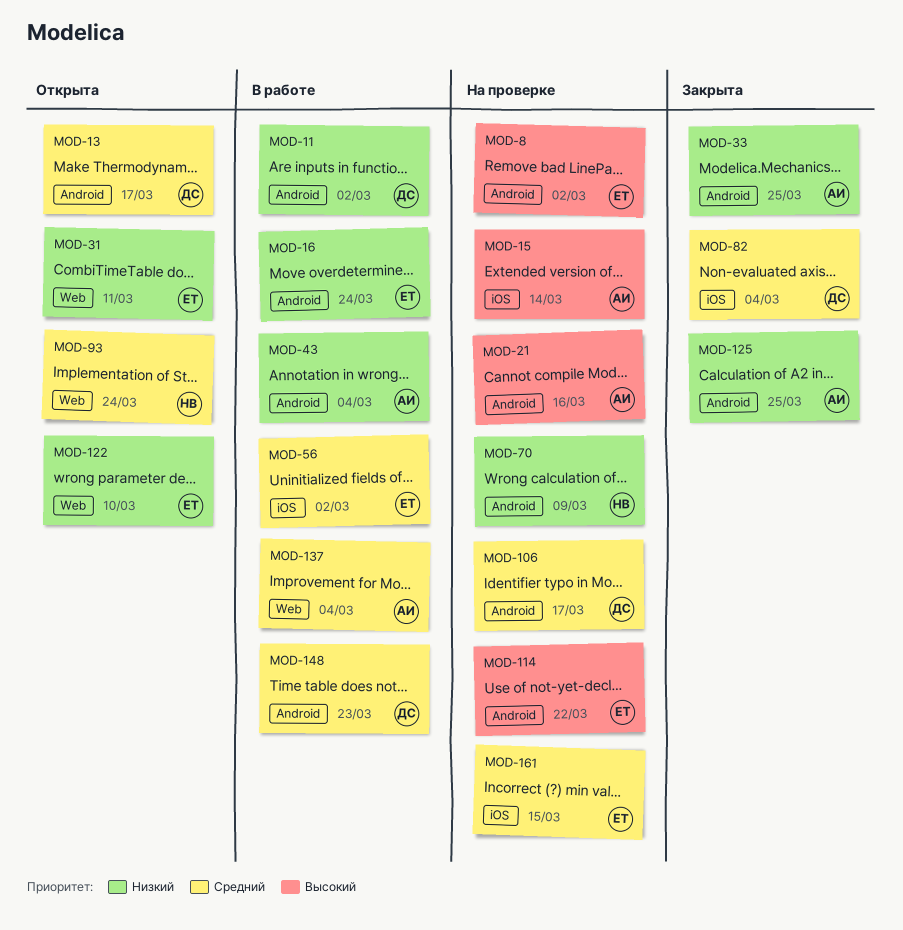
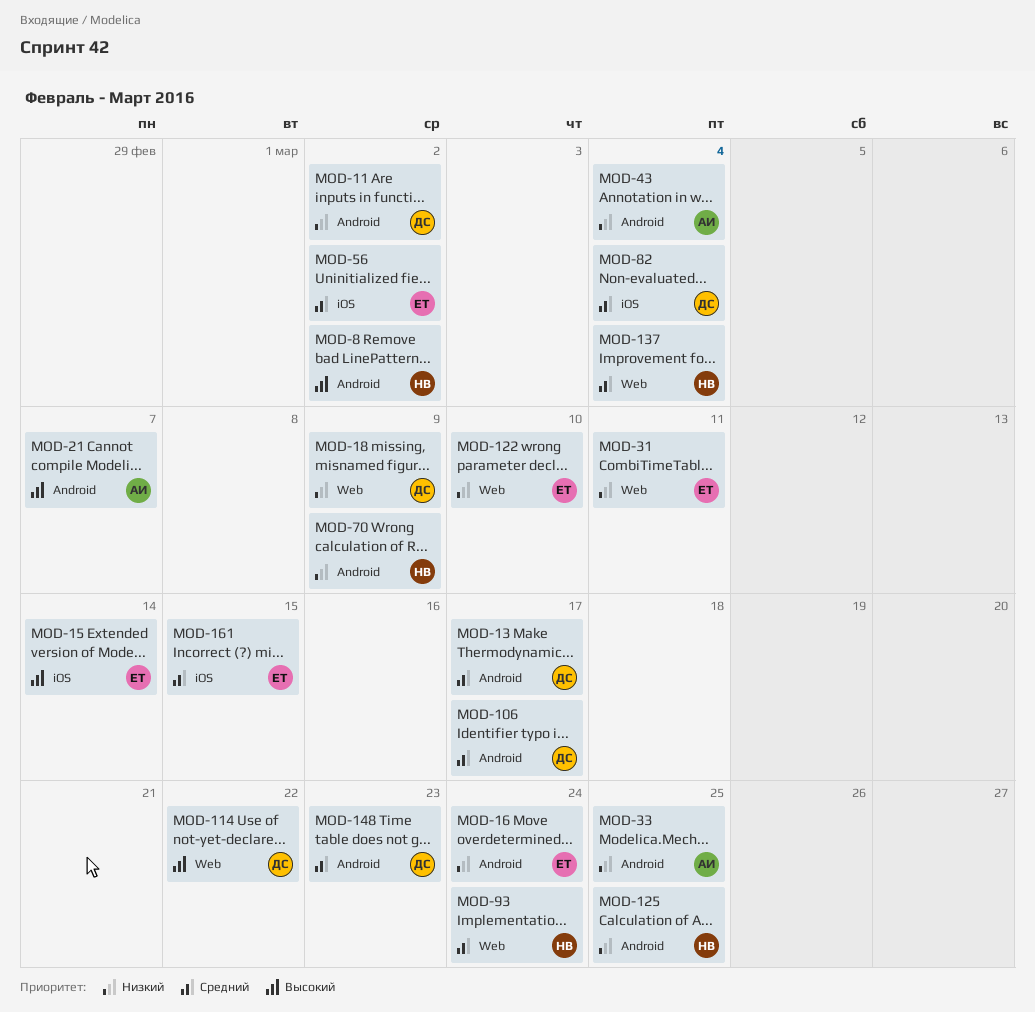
MOD-8, owner: ЕТ -> НВ
MOD-15, owner: АИ -> ЕТ
MOD-18: none -> present
MOD-21, due: Mar 16 -> Mar 7
MOD-114, owner: ЕТ -> ДС
MOD-114, label: Android -> Web
MOD-125, owner: АИ -> НВ
MOD-137, owner: АИ -> НВ

